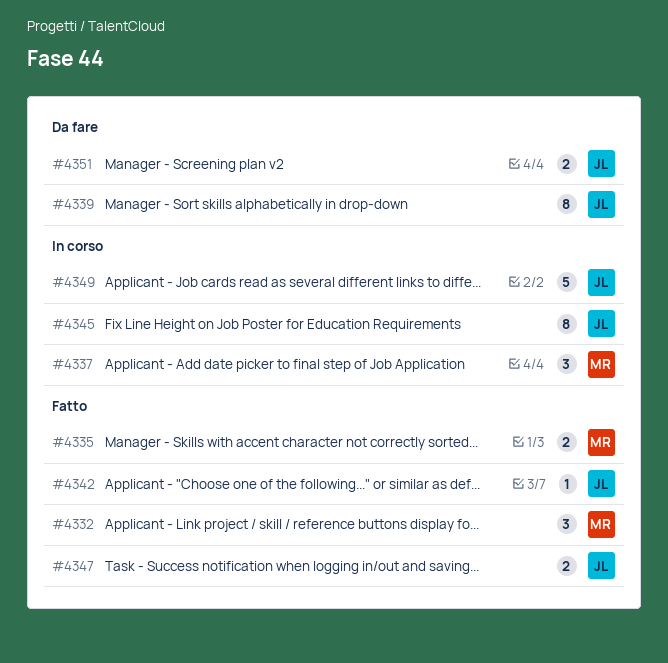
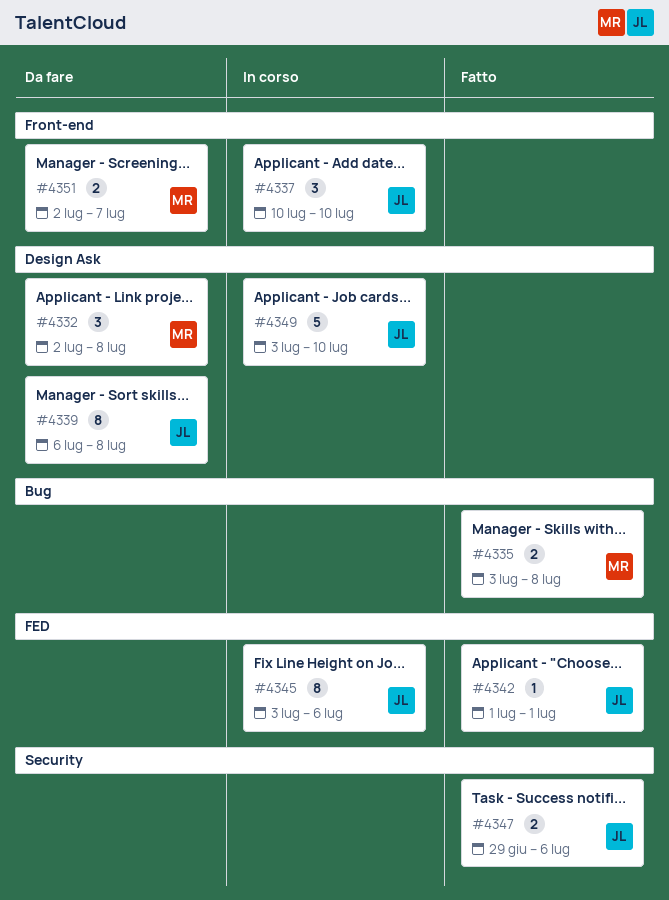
#4332, status: Fatto -> Da fare
#4337, owner: MR -> JL
#4351, owner: JL -> MR

